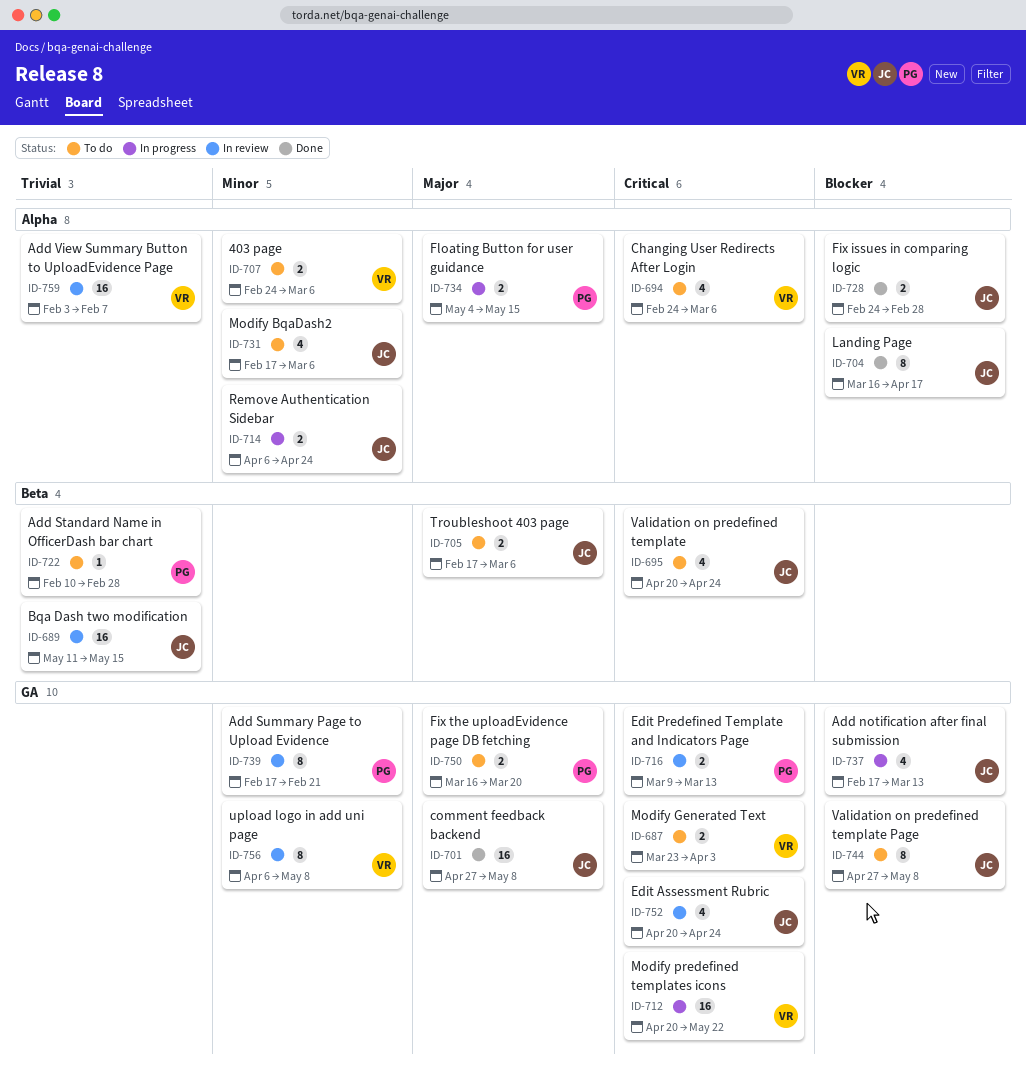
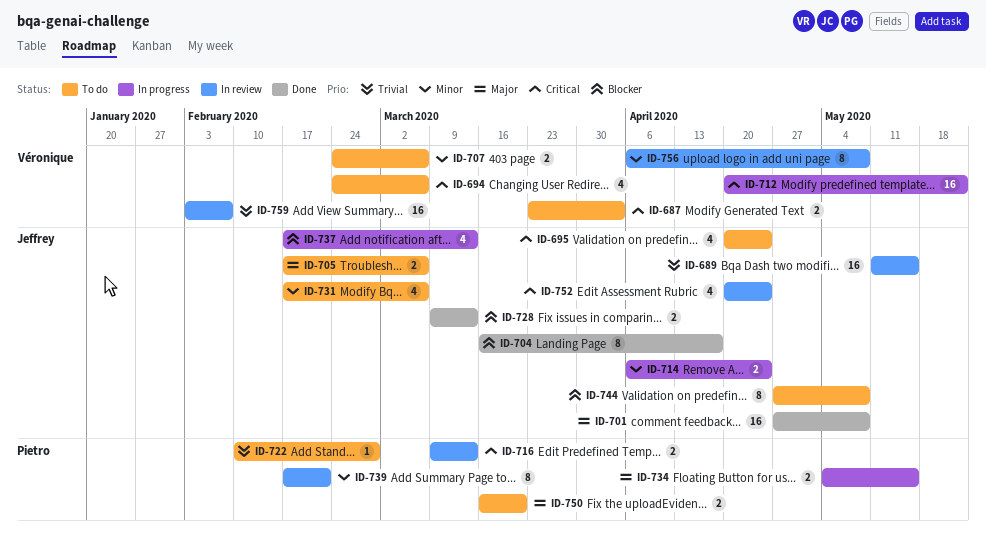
ID-728, start: Feb 24 -> Mar 9
ID-728, due: Feb 28 -> Mar 13

